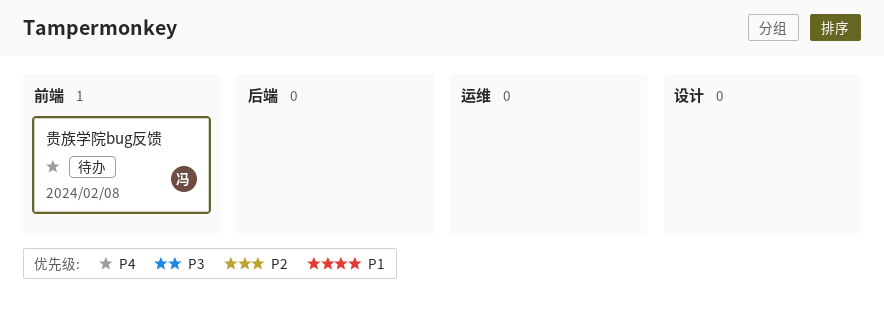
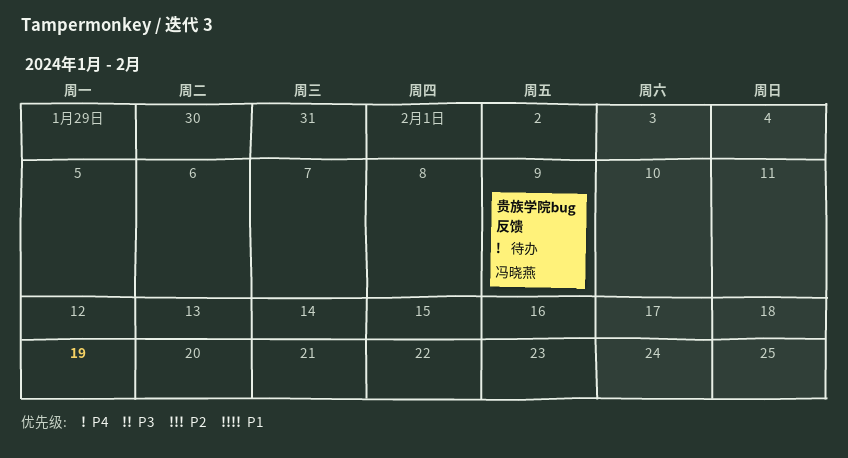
贵族学院bug反馈, due: Feb 8 -> Feb 9

